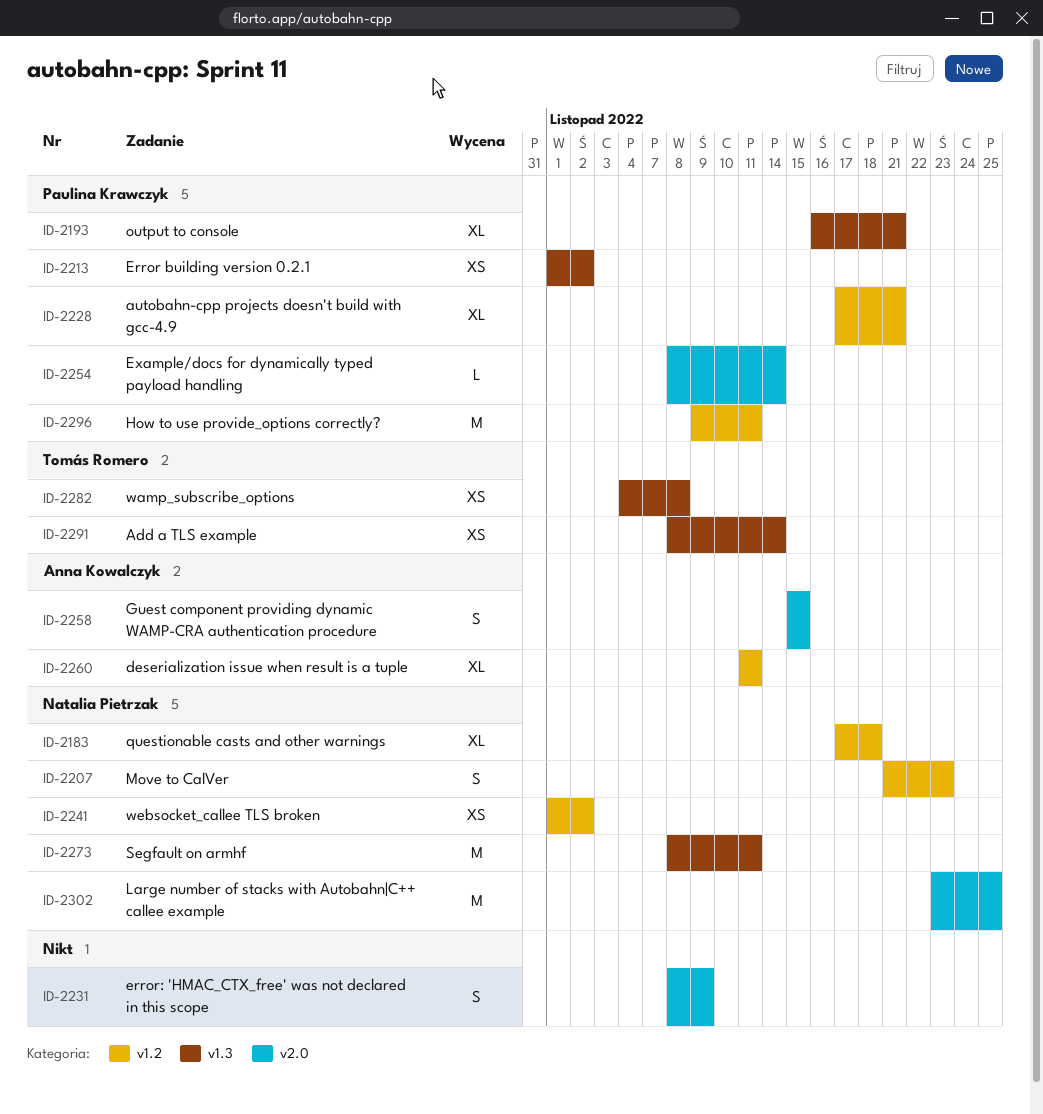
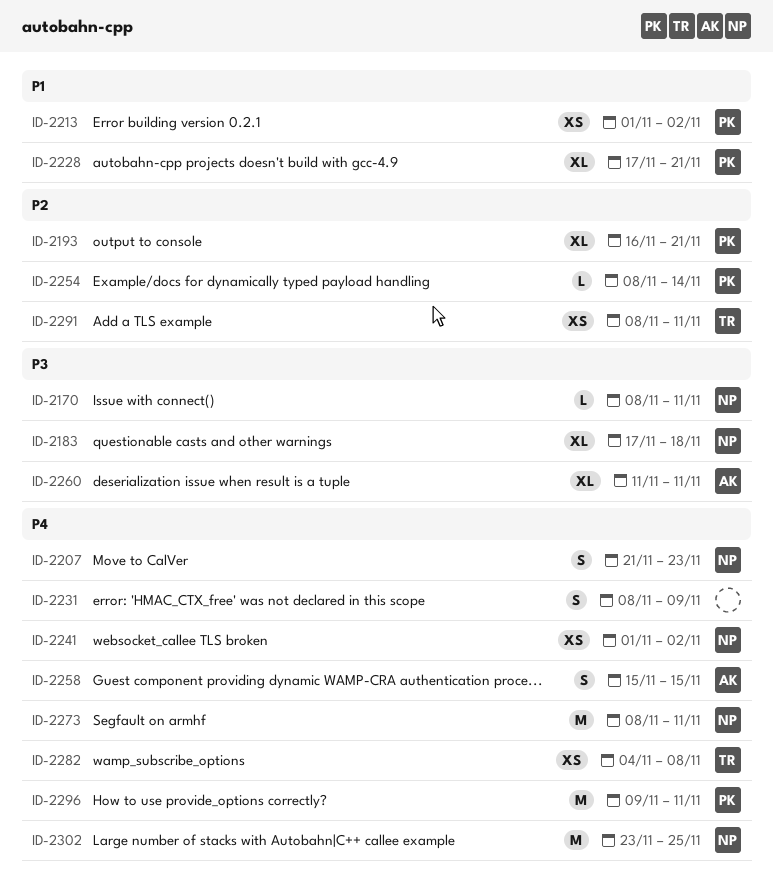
ID-2170: none -> present
ID-2291, due: Nov 14 -> Nov 11

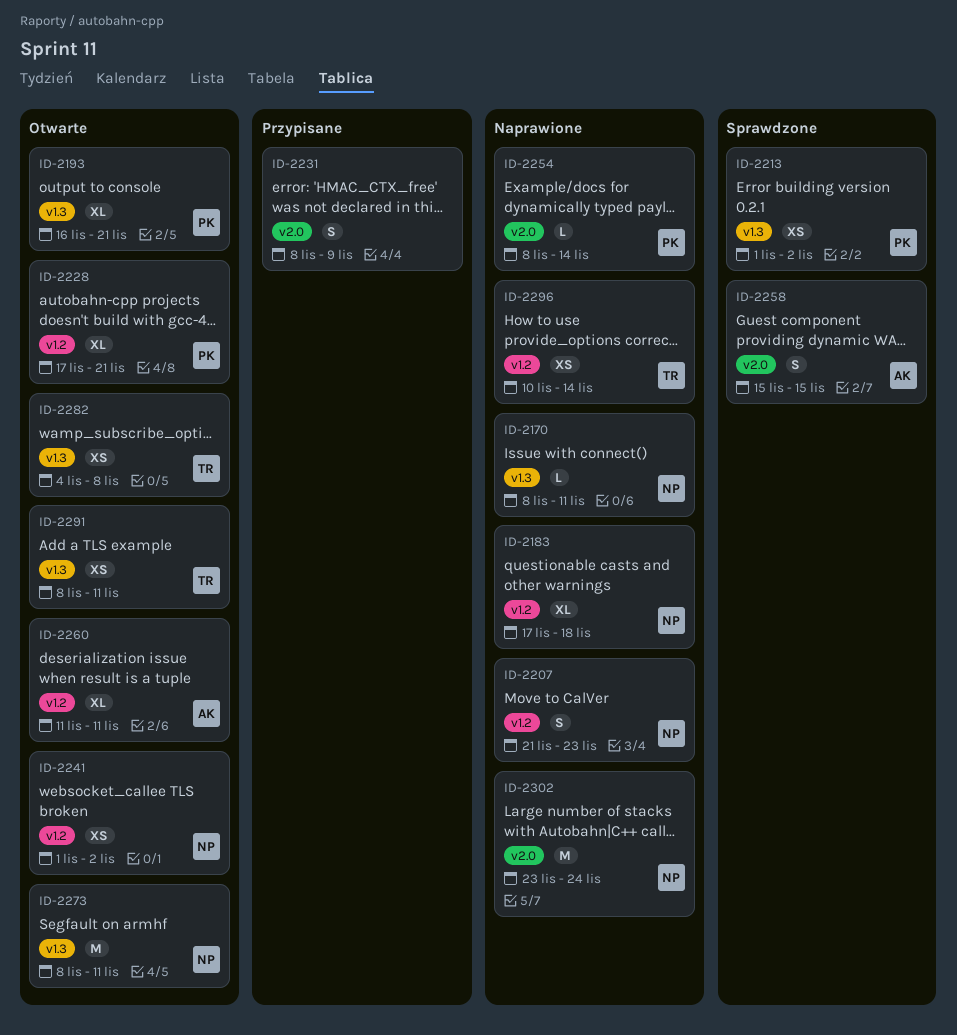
ID-2296, owner: PK -> TR
ID-2296, estimate: M -> XS
ID-2296, start: Nov 9 -> Nov 10
ID-2296, due: Nov 11 -> Nov 14
ID-2302, due: Nov 25 -> Nov 24

